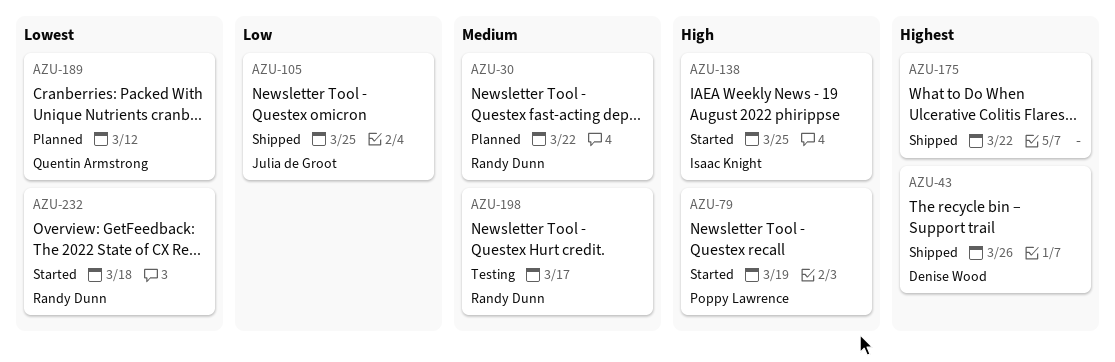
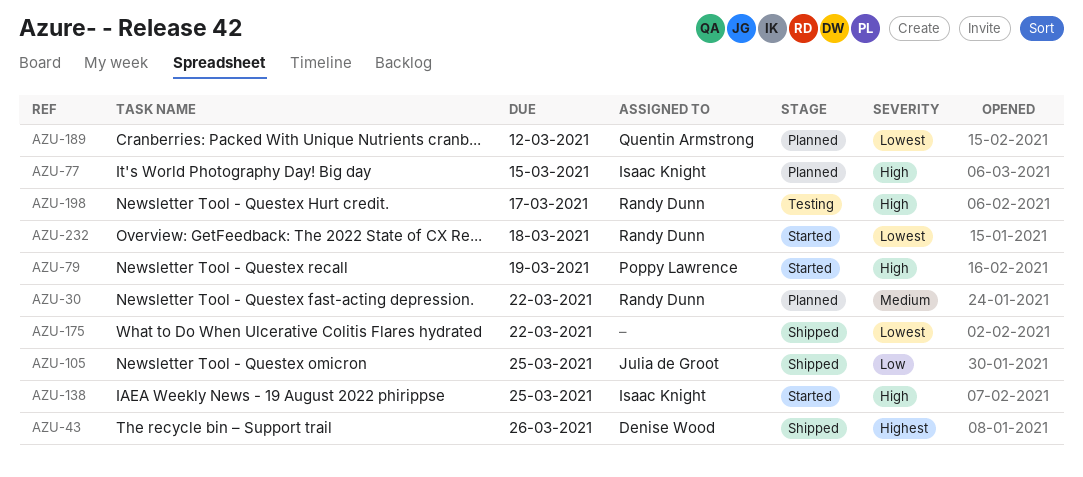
AZU-77: none -> present
AZU-175, priority: Highest -> Lowest
AZU-198, priority: Medium -> High

